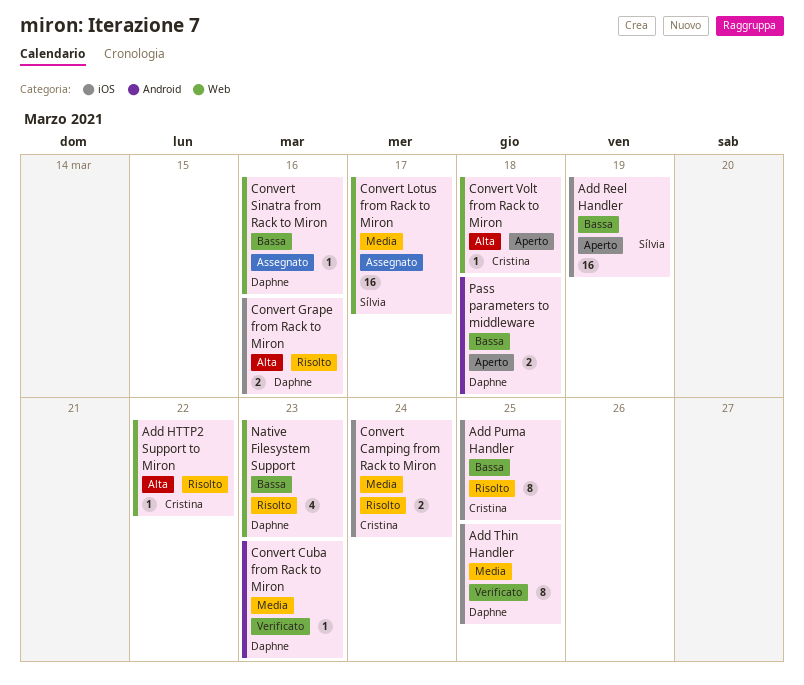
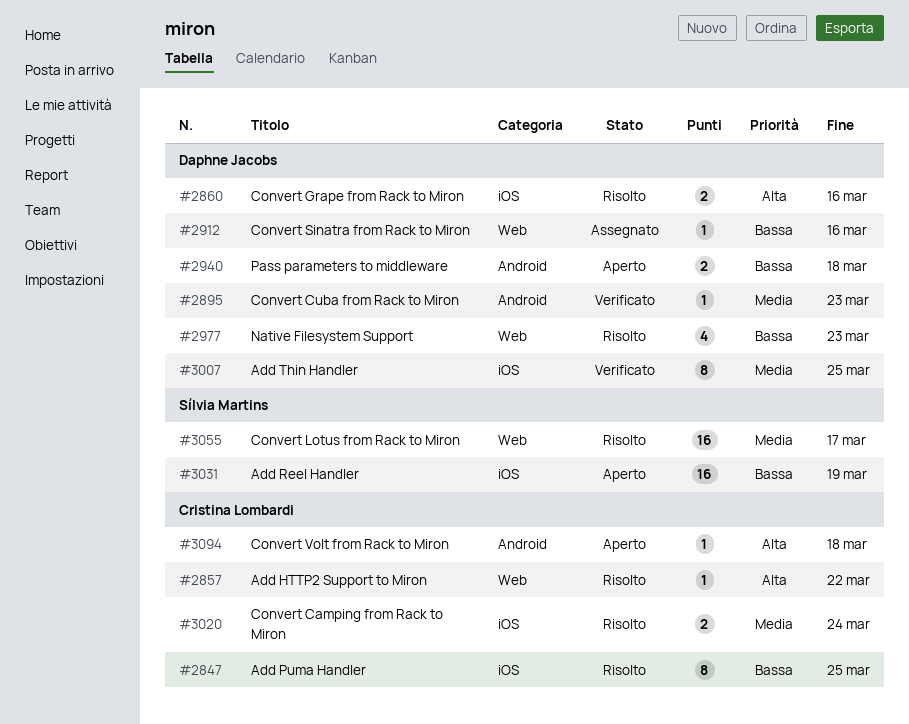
Convert Lotus from Rack to Miron, status: Assegnato -> Risolto
Convert Volt from Rack to Miron, label: Web -> Android

